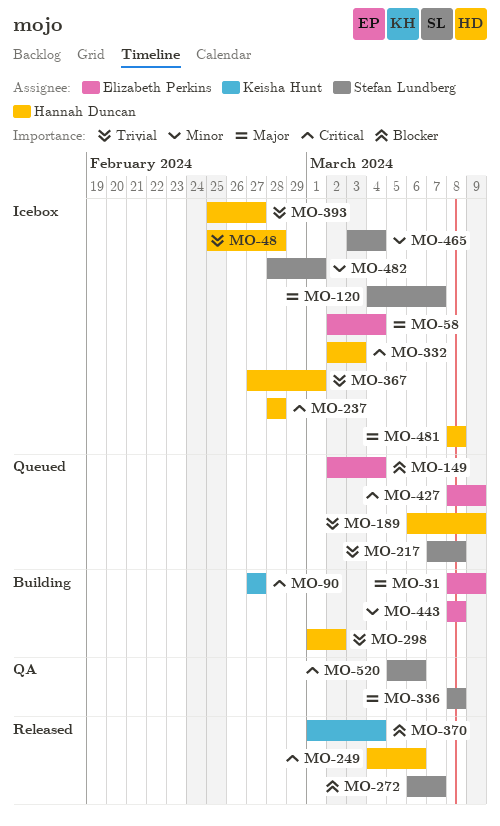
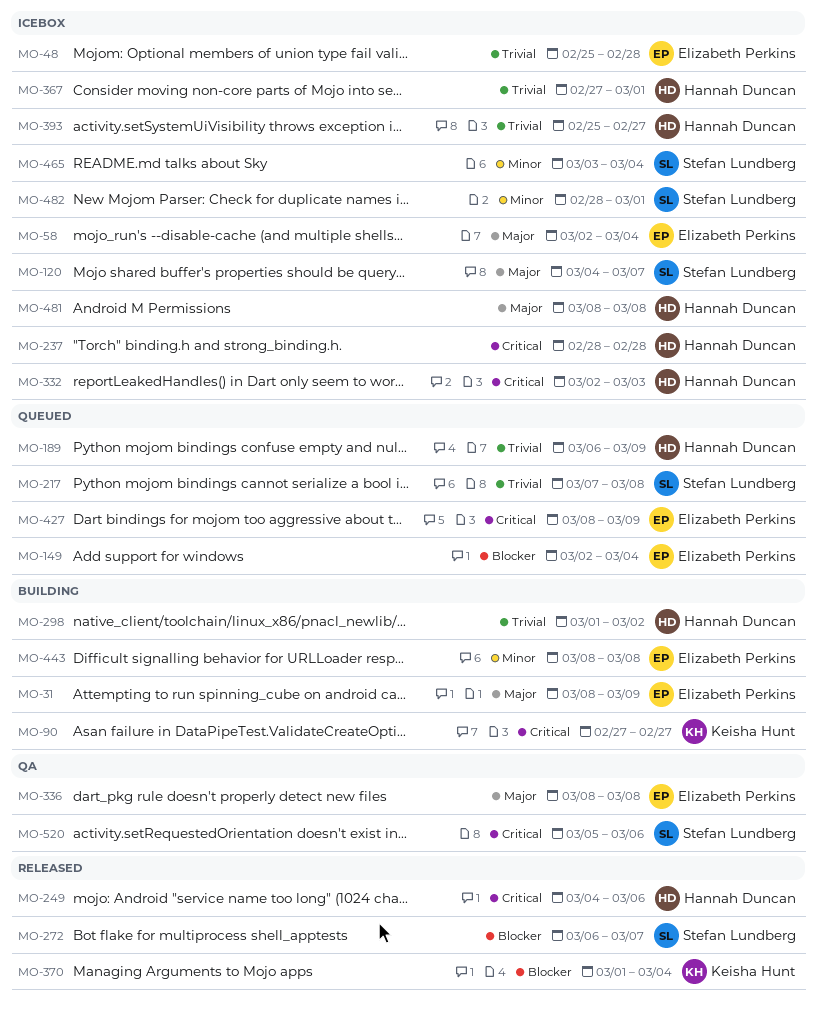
MO-48, owner: Hannah Duncan -> Elizabeth Perkins
MO-336, owner: Stefan Lundberg -> Elizabeth Perkins

